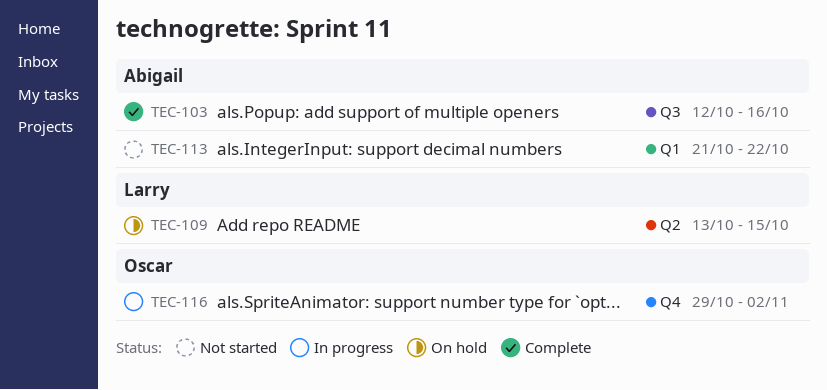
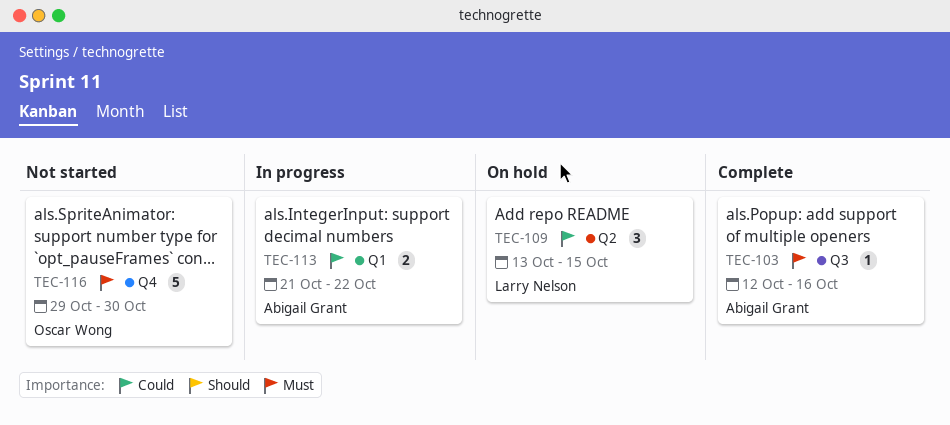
TEC-113, status: Not started -> In progress
TEC-116, status: In progress -> Not started
TEC-116, due: Nov 2 -> Oct 30

